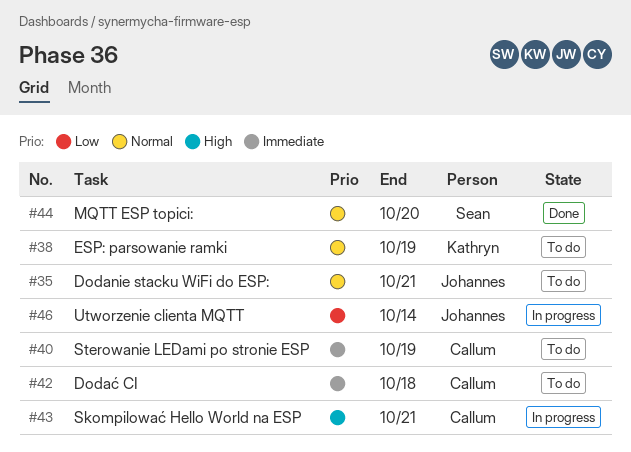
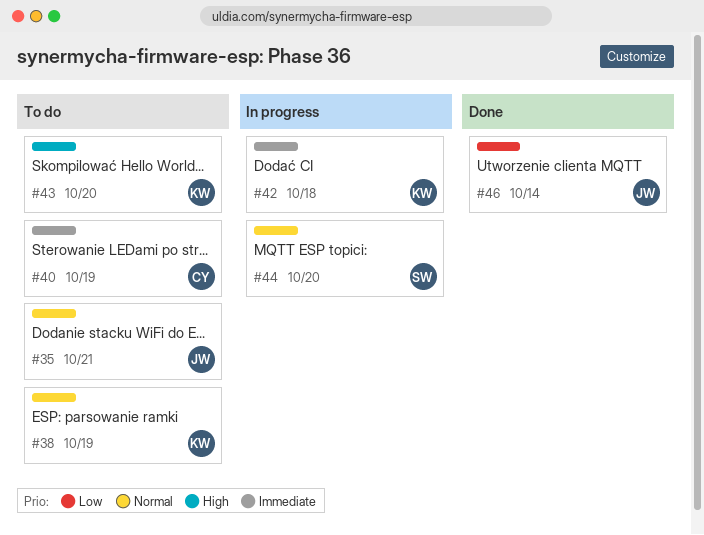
#42, status: To do -> In progress
#42, owner: Callum -> Kathryn
#43, status: In progress -> To do
#43, owner: Callum -> Kathryn
#43, due: Oct 21 -> Oct 20
#44, status: Done -> In progress
#46, status: In progress -> Done

